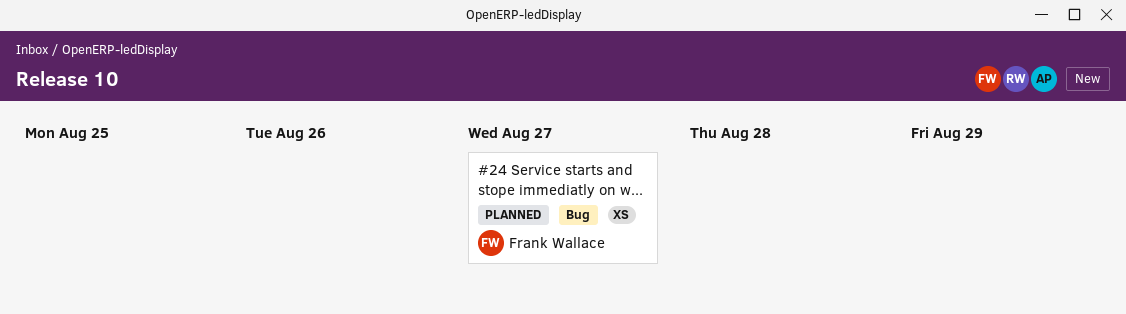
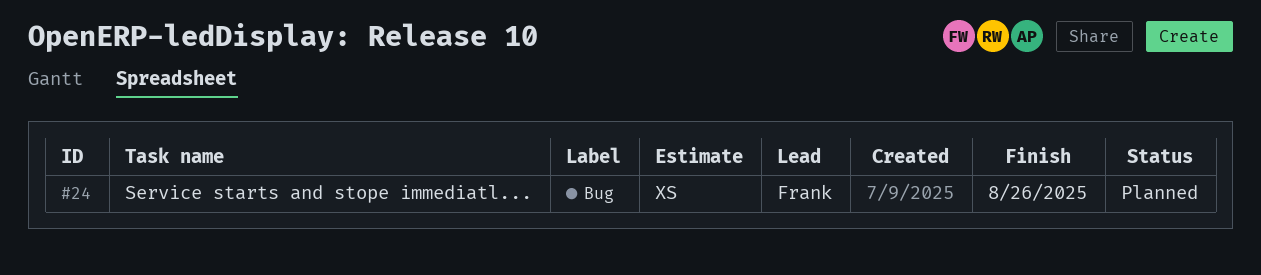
#24, due: Aug 27 -> Aug 26

